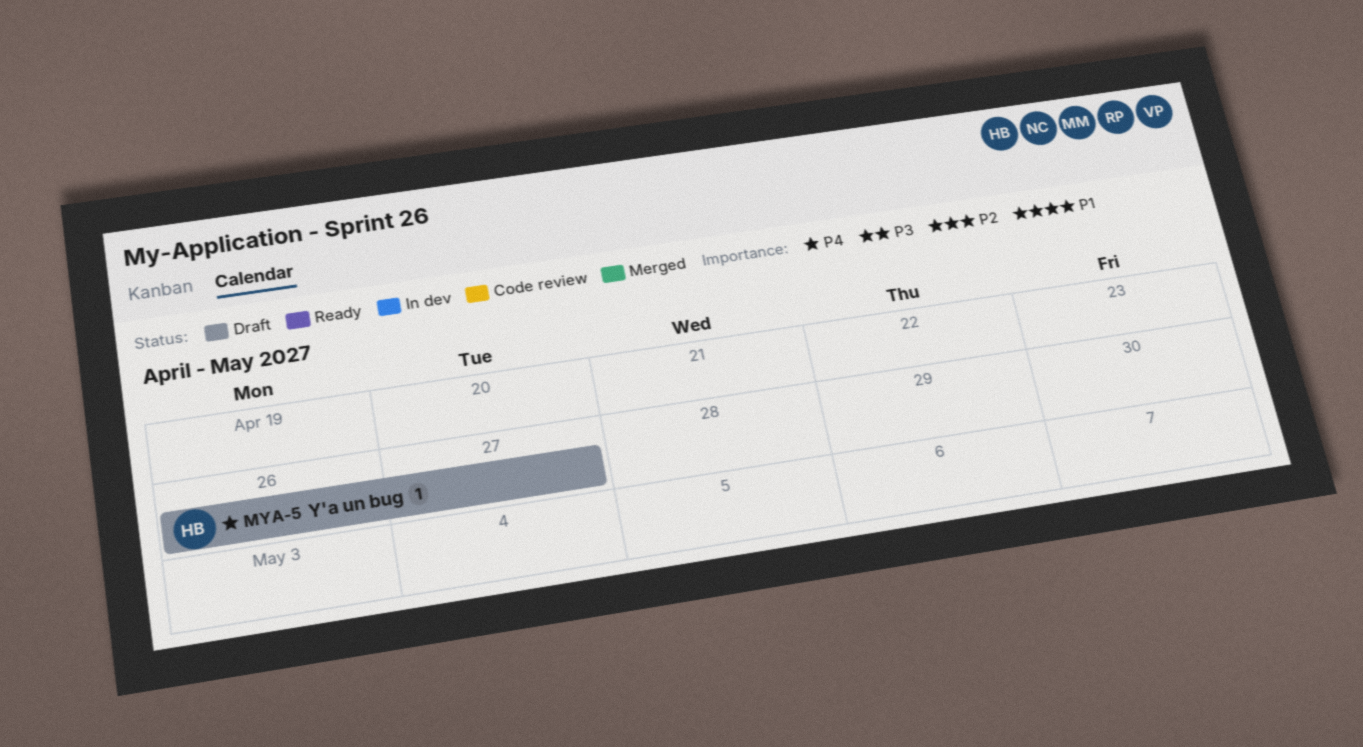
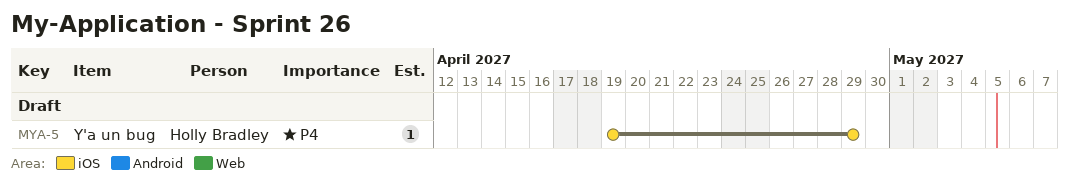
MYA-5, start: Apr 26 -> Apr 19
MYA-5, due: Apr 27 -> Apr 29

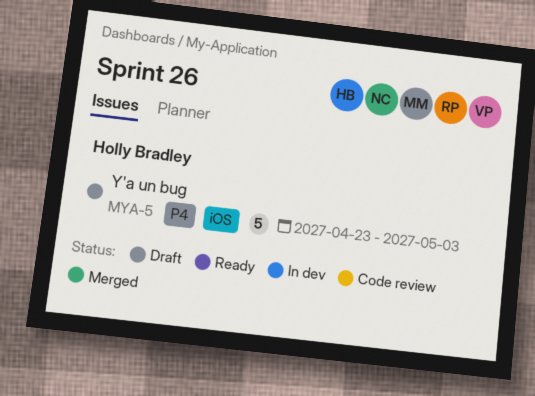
MYA-5, estimate: 1 -> 5
MYA-5, start: Apr 19 -> Apr 23
MYA-5, due: Apr 29 -> May 3

